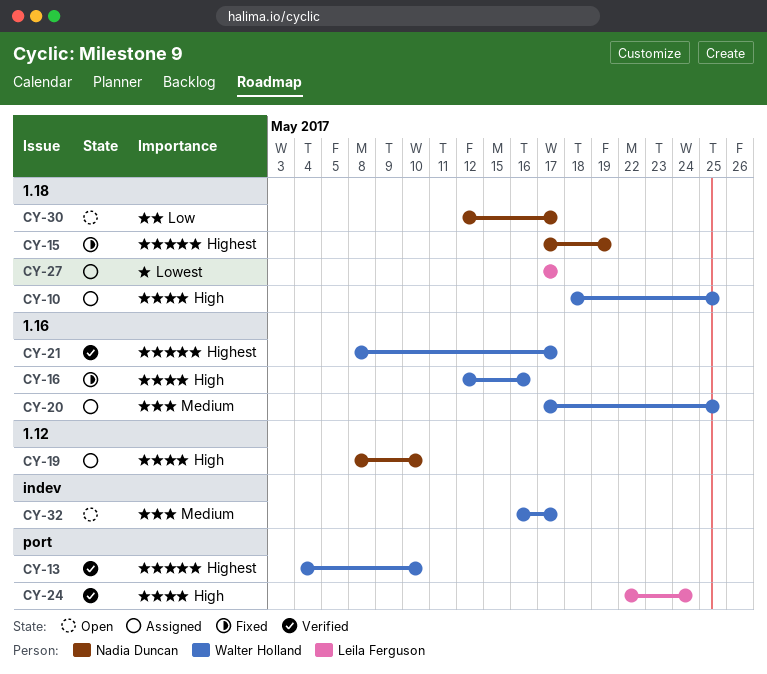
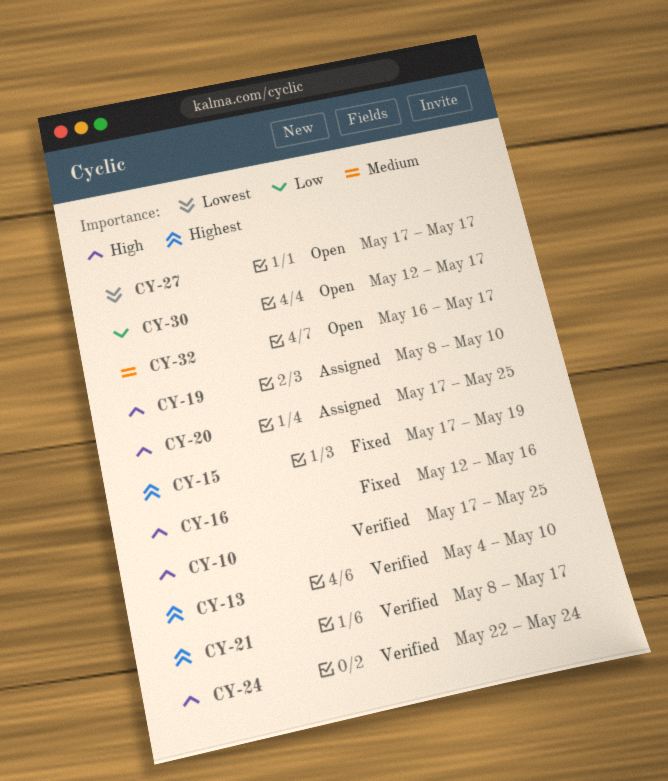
CY-10, status: Assigned -> Verified
CY-10, start: May 18 -> May 17
CY-20, priority: Medium -> High
CY-27, status: Assigned -> Open

